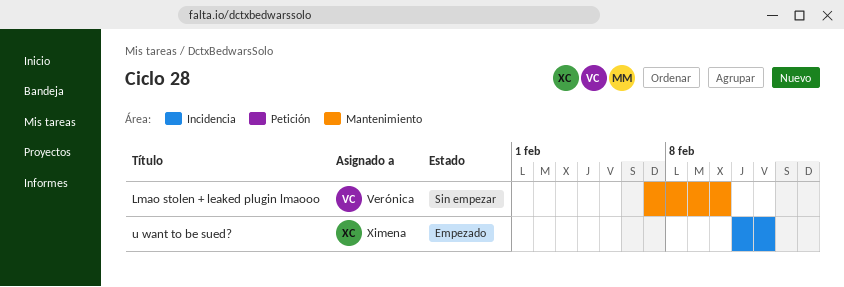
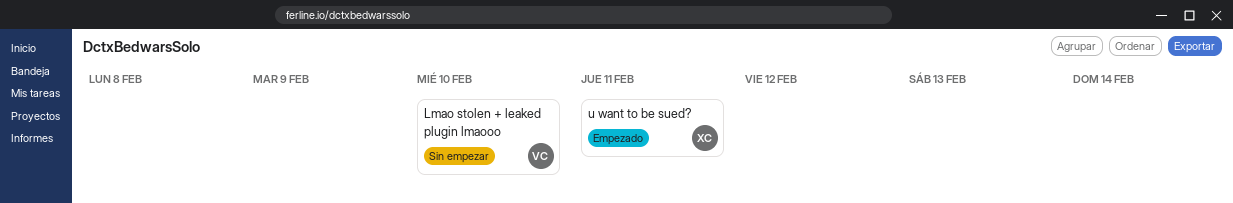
u want to be sued?, due: Feb 12 -> Feb 11

